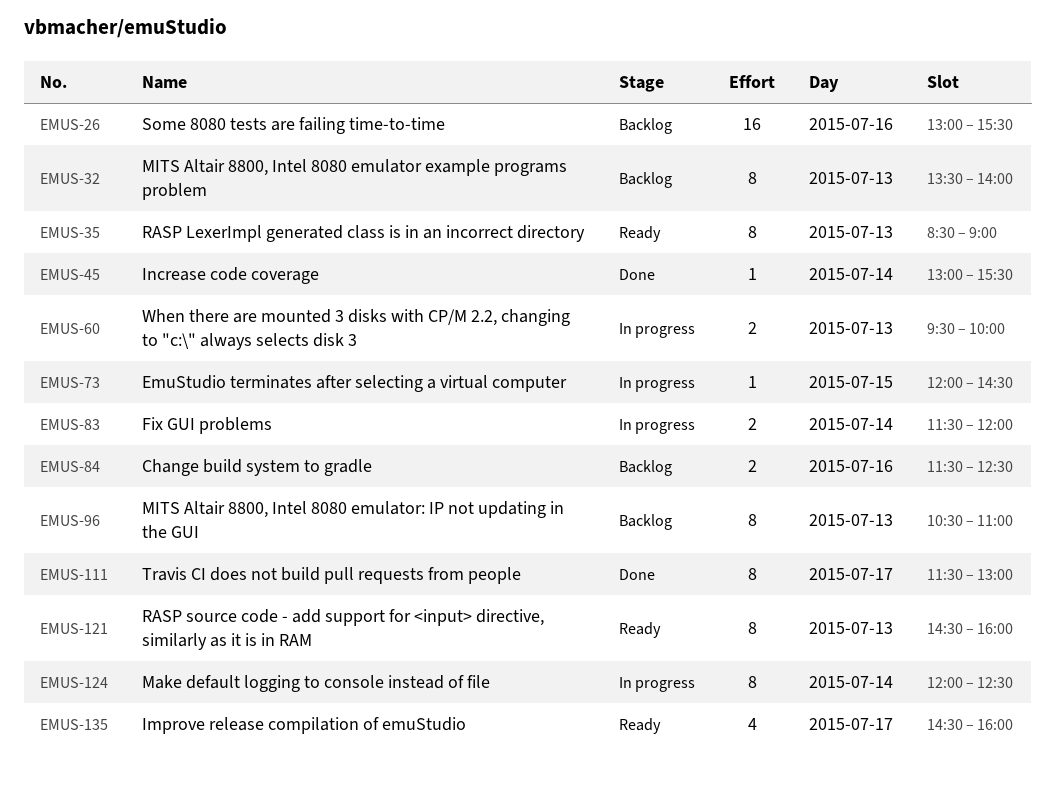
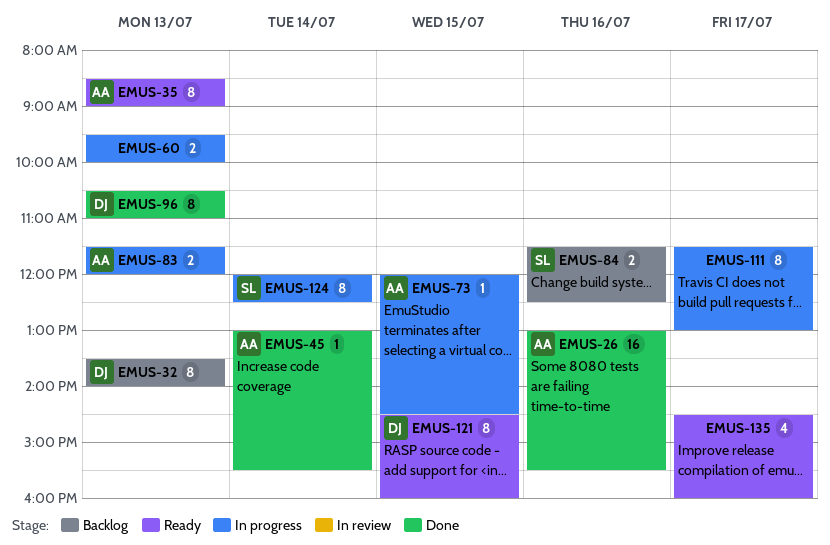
EMUS-26, status: Backlog -> Done
EMUS-83, day: Jul 14 -> Jul 13
EMUS-96, status: Backlog -> Done
EMUS-111, status: Done -> In progress
EMUS-121, day: Jul 13 -> Jul 15

